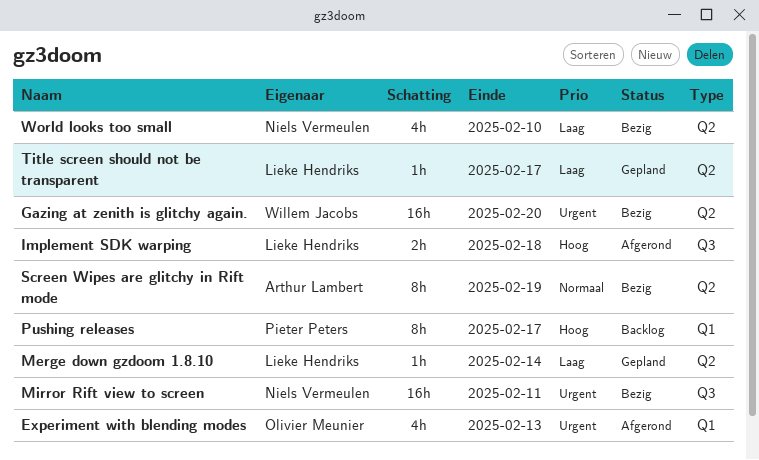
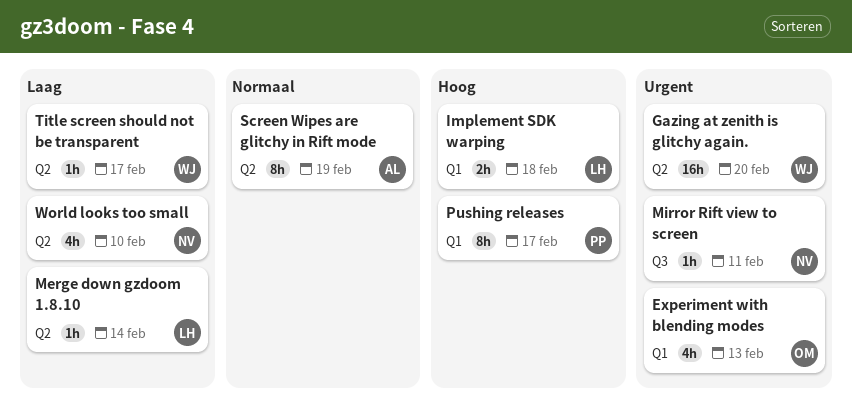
Implement SDK warping, label: Q3 -> Q1
Mirror Rift view to screen, estimate: 16h -> 1h
Title screen should not be transparent, owner: Lieke Hendriks -> Willem Jacobs

